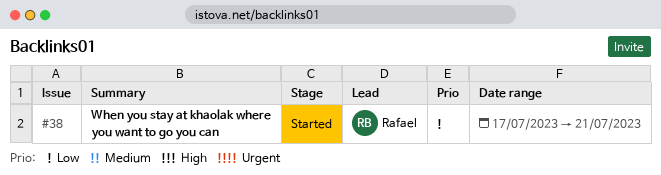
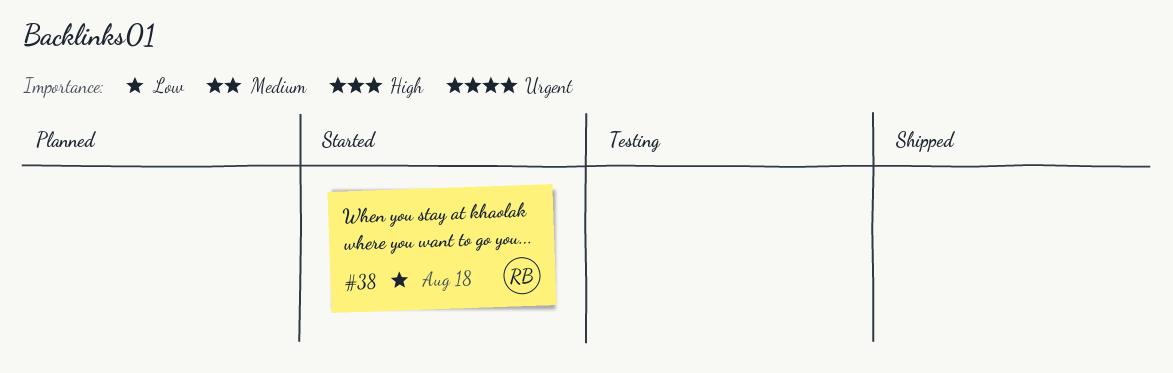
#38, due: Jul 21 -> Aug 18

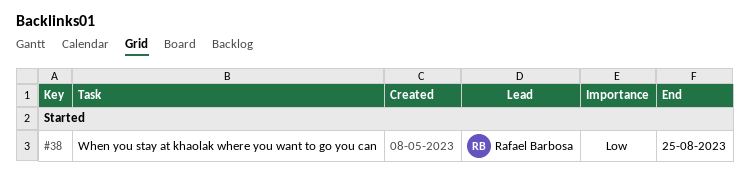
#38, due: Aug 18 -> Aug 25

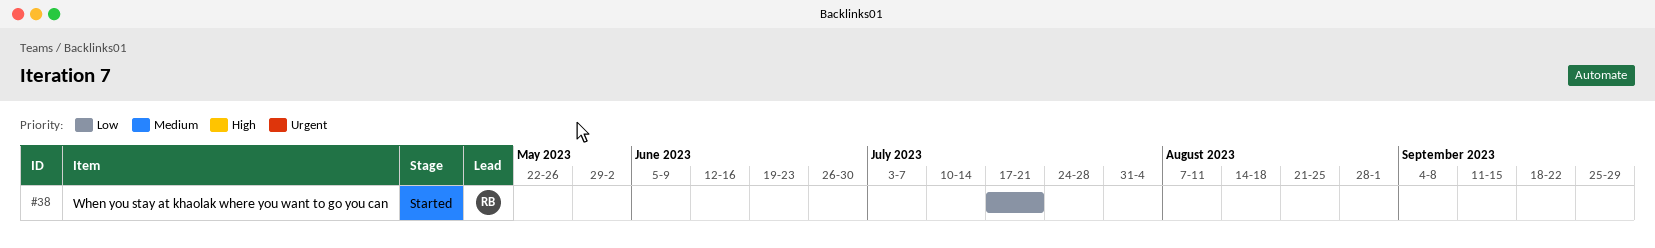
#38, due: Aug 25 -> Jul 21

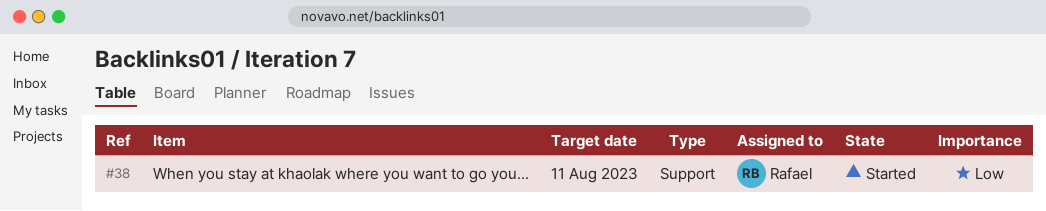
#38, due: Jul 21 -> Aug 11

